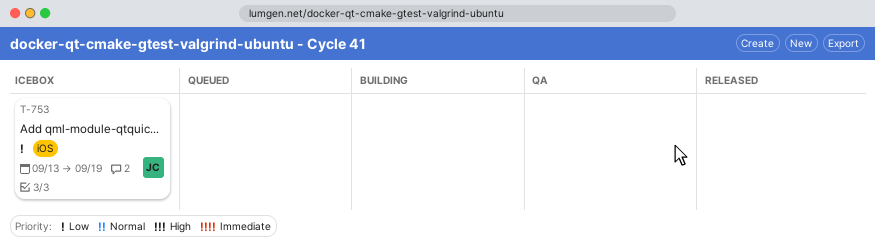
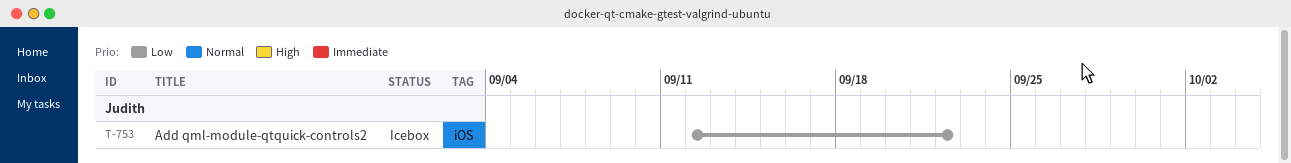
T-753, start: Sep 13 -> Sep 12
T-753, due: Sep 19 -> Sep 22

